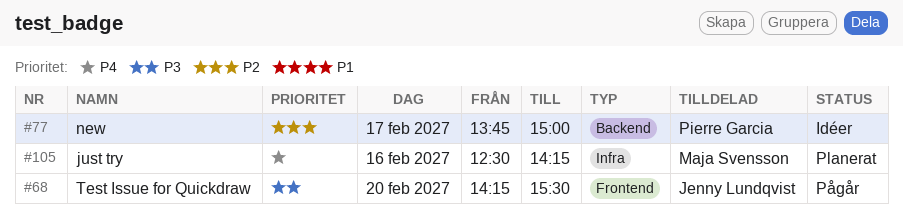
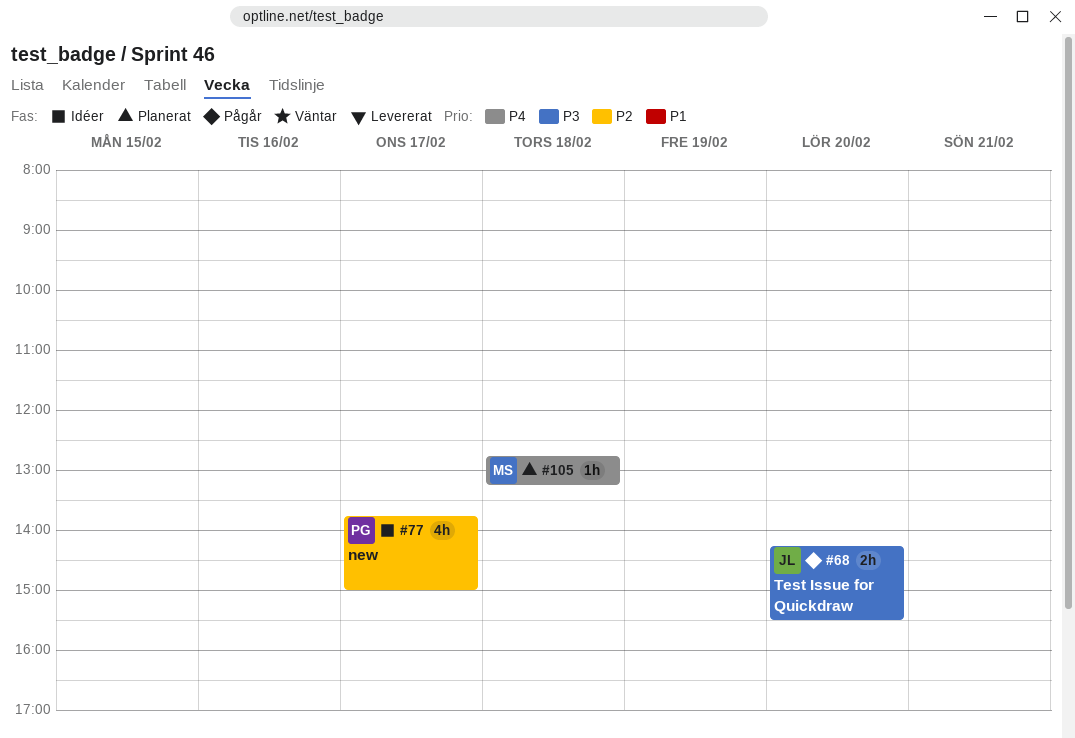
#105, day: Feb 16 -> Feb 18
#105, begins: 12:30 -> 12:45
#105, ends: 14:15 -> 13:15

